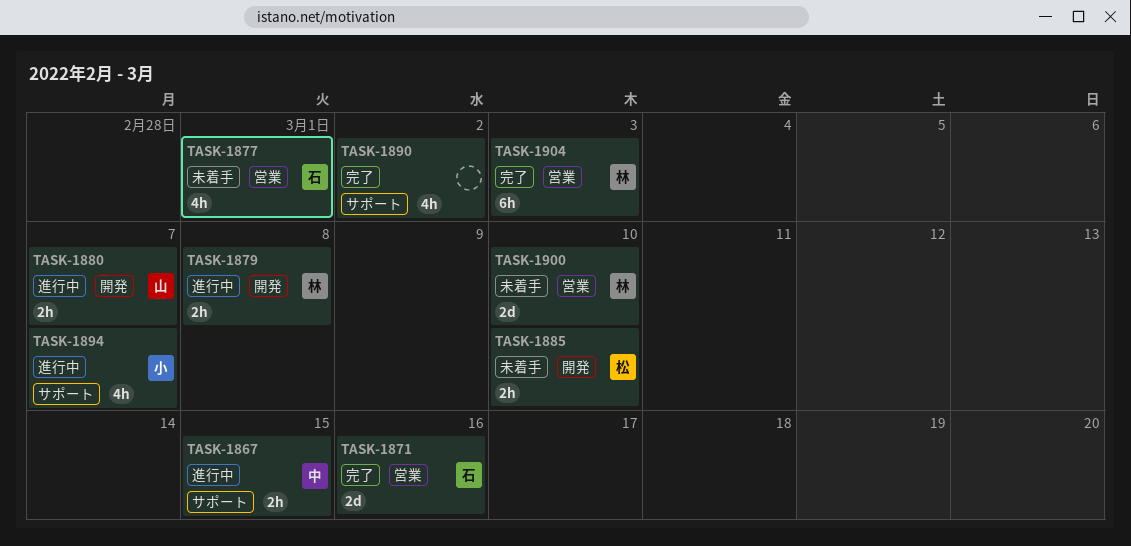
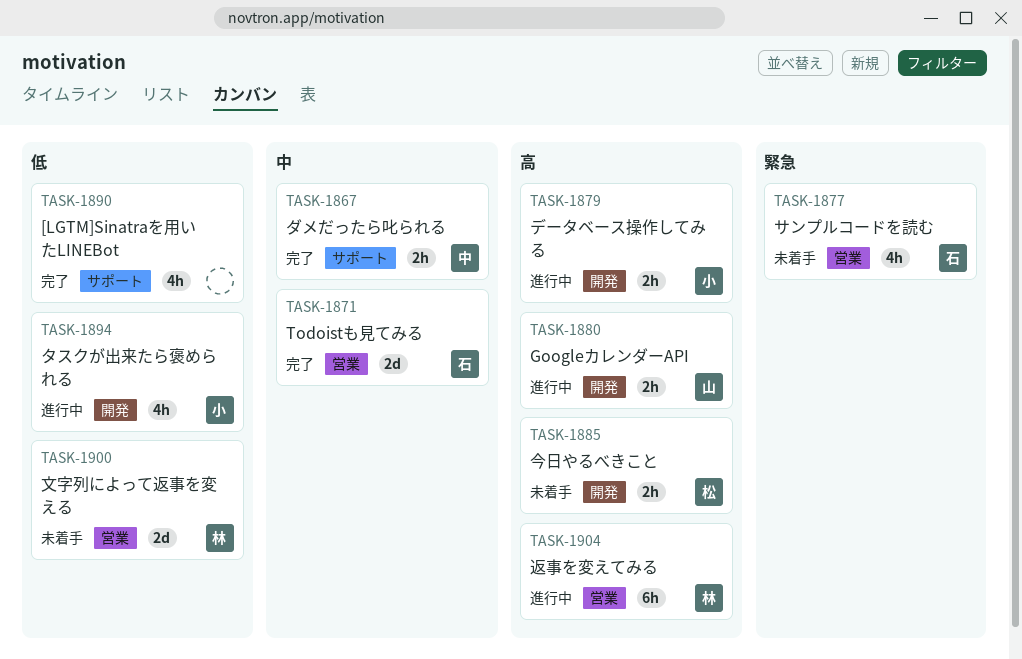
TASK-1867, status: 進行中 -> 完了
TASK-1879, owner: 林 -> 小
TASK-1894, label: サポート -> 開発
TASK-1904, status: 完了 -> 進行中

